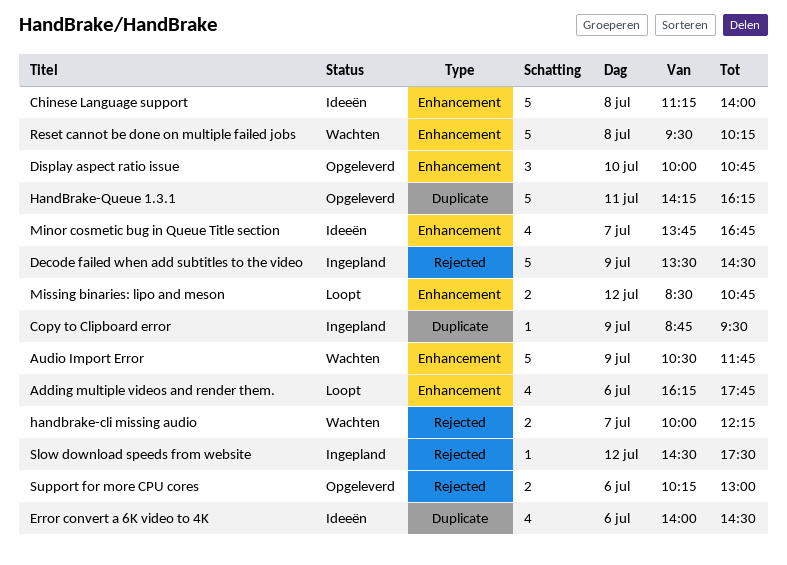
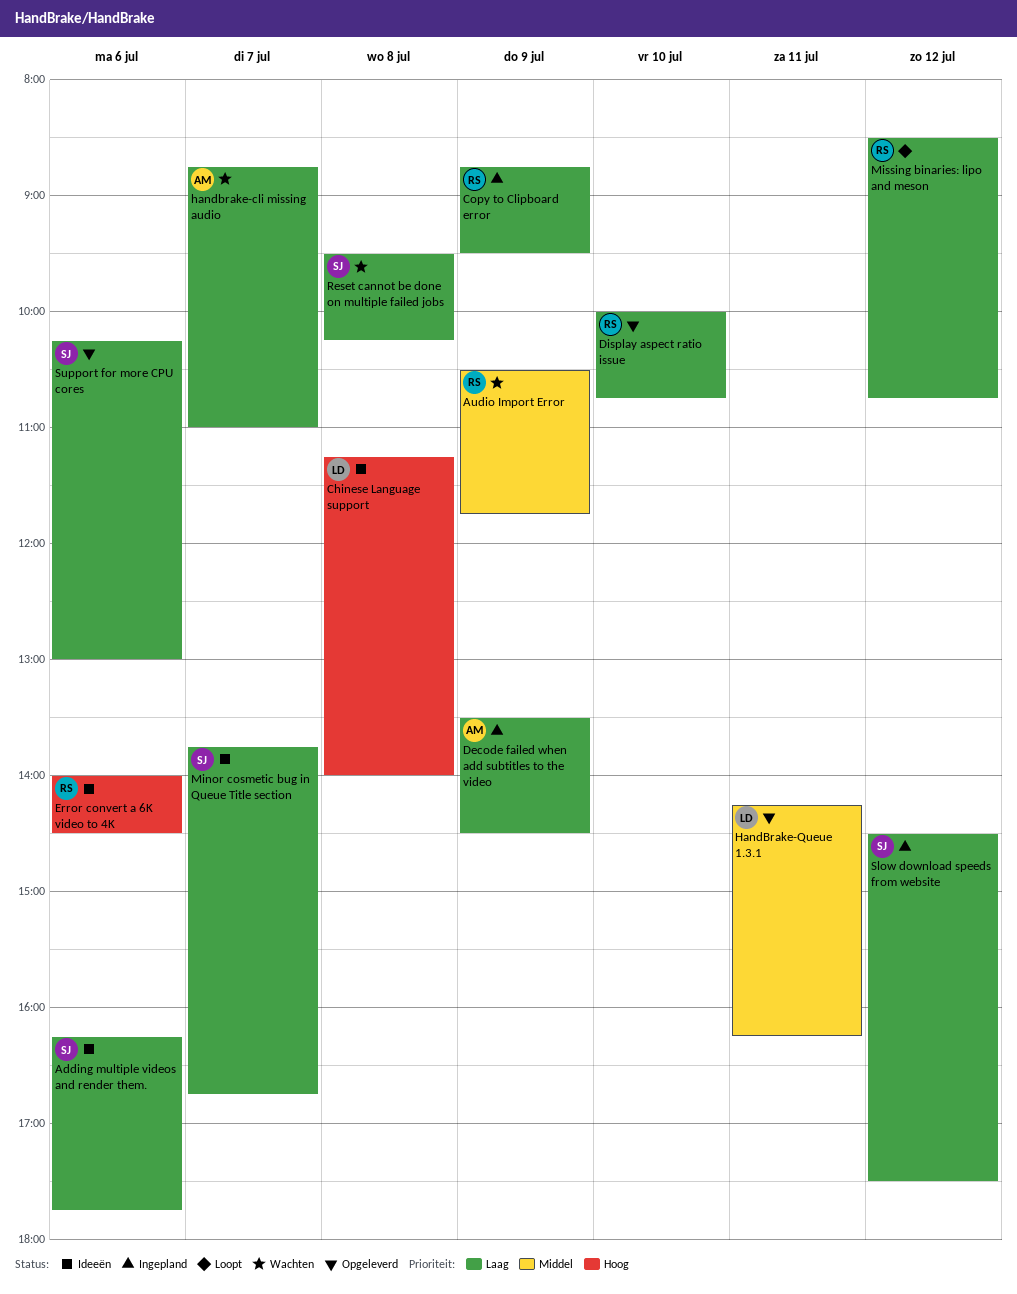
Adding multiple videos and render them., status: Loopt -> Ideeën
handbrake-cli missing audio, begins: 10:00 -> 08:45
handbrake-cli missing audio, ends: 12:15 -> 11:00

